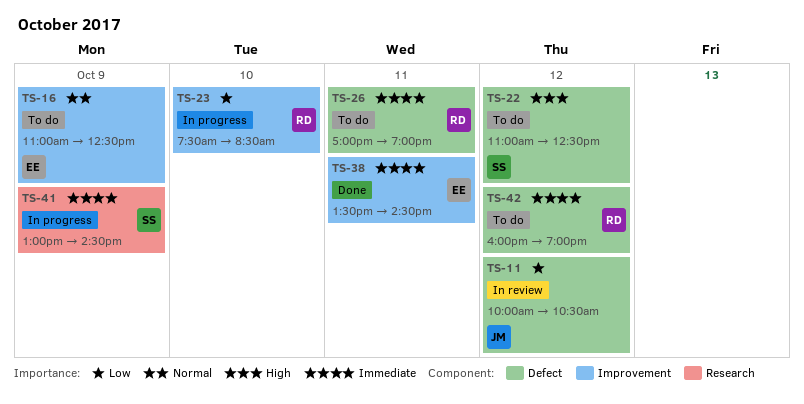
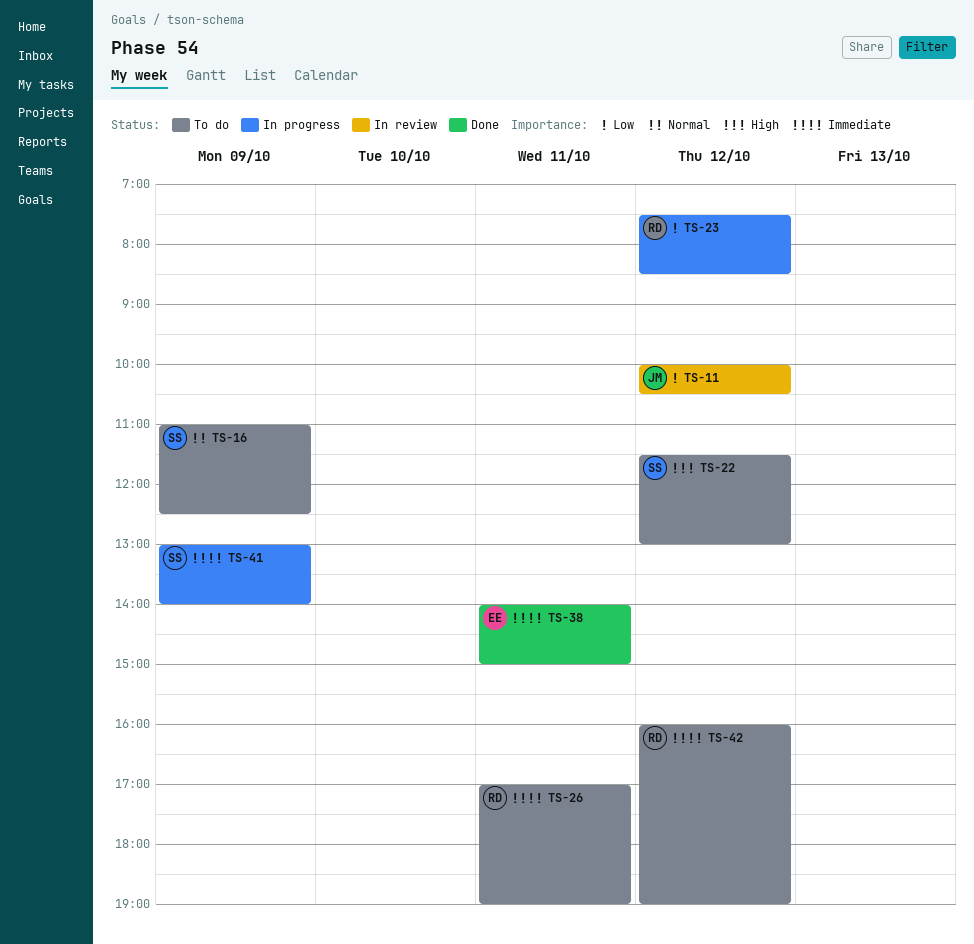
TS-16, owner: EE -> SS
TS-22, begins: 11:00 -> 11:30
TS-22, ends: 12:30 -> 13:00
TS-23, day: Oct 10 -> Oct 12
TS-38, begins: 13:30 -> 14:00
TS-38, ends: 14:30 -> 15:00
TS-41, ends: 14:30 -> 14:00

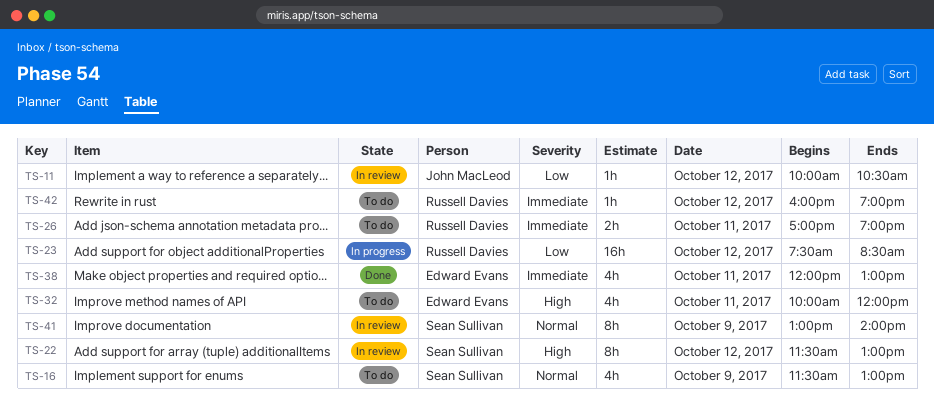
TS-16, begins: 11:00 -> 11:30
TS-16, ends: 12:30 -> 13:00
TS-22, status: To do -> In review
TS-32: none -> present
TS-38, begins: 14:00 -> 12:00
TS-38, ends: 15:00 -> 13:00
TS-41, status: In progress -> In review
TS-41, priority: Immediate -> Normal

